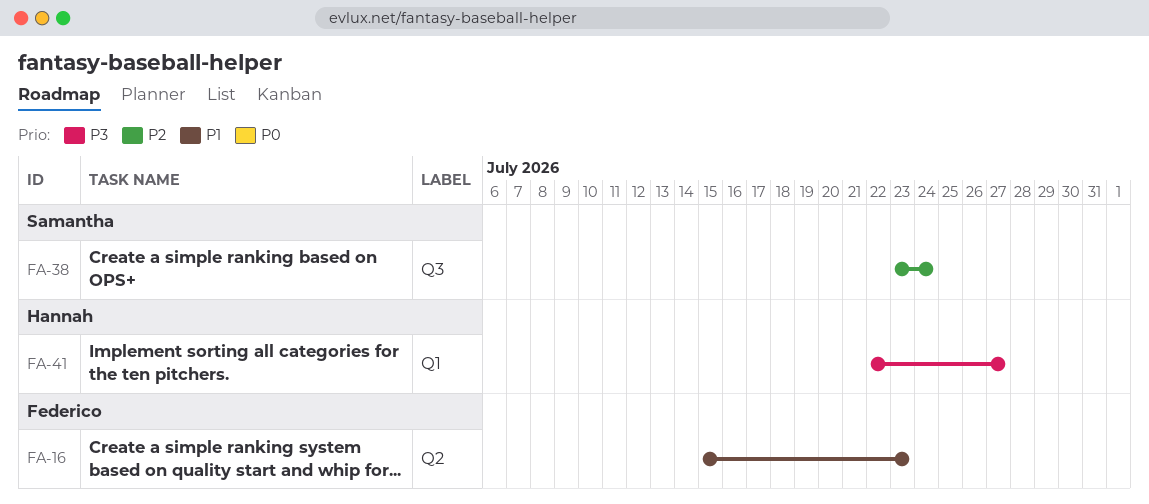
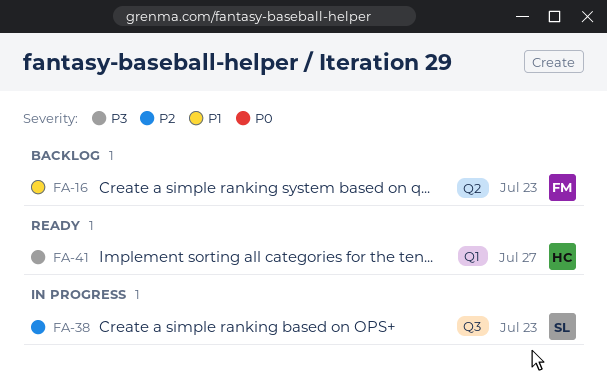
FA-38, due: Jul 24 -> Jul 23

